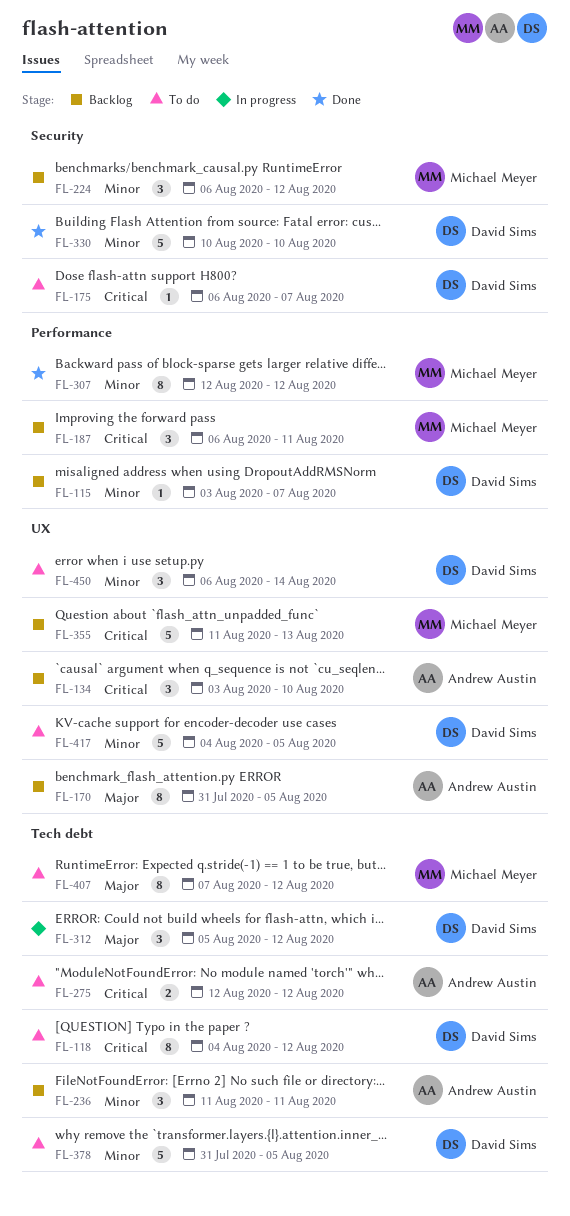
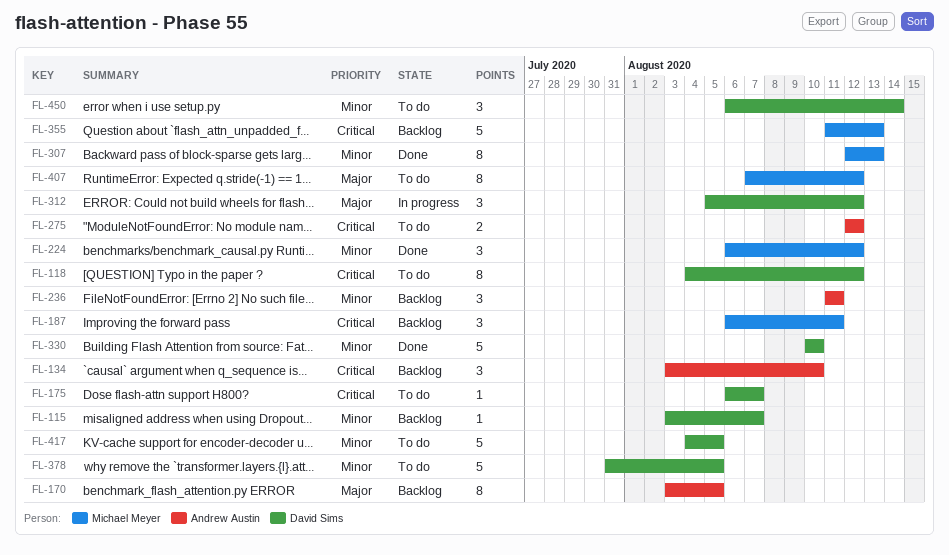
FL-170, start: Jul 31 -> Aug 3
FL-224, status: Backlog -> Done
FL-307, due: Aug 12 -> Aug 13

